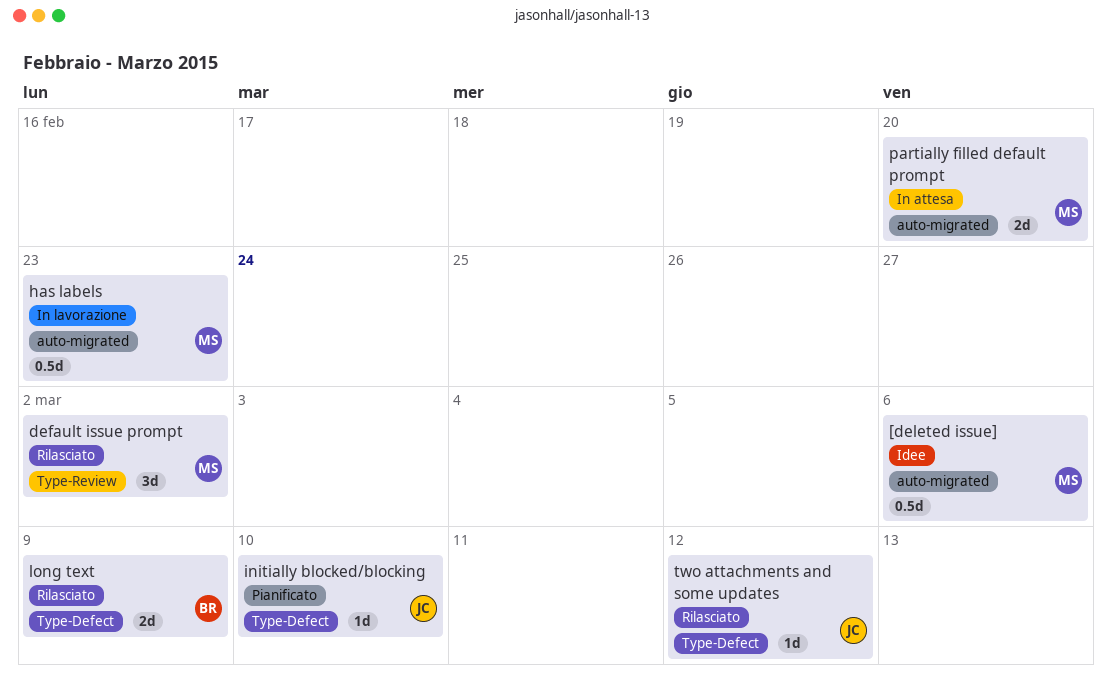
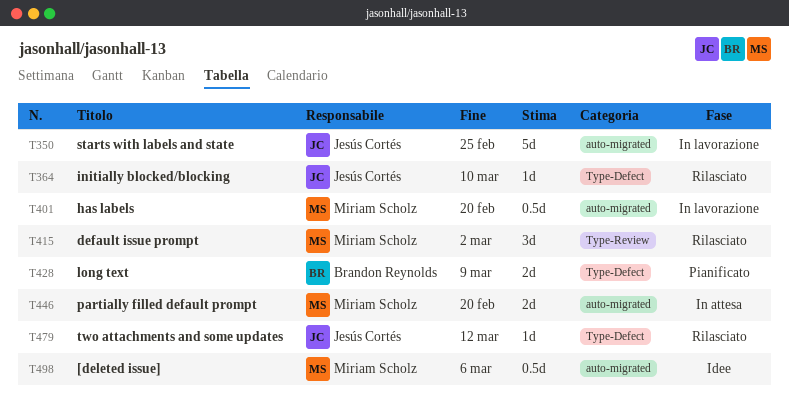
has labels, due: Feb 23 -> Feb 20
initially blocked/blocking, status: Pianificato -> Rilasciato
long text, status: Rilasciato -> Pianificato
starts with labels and state: none -> present

